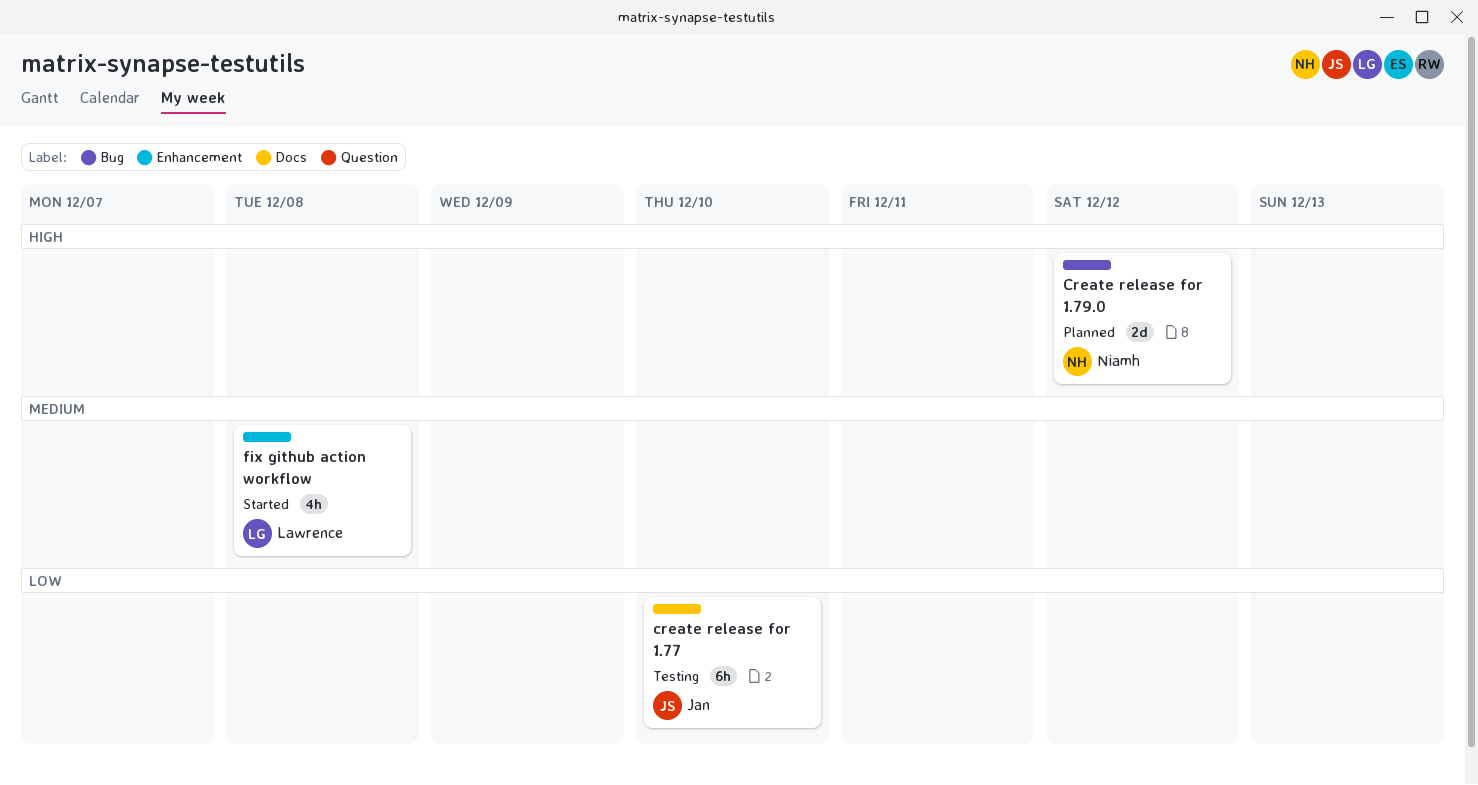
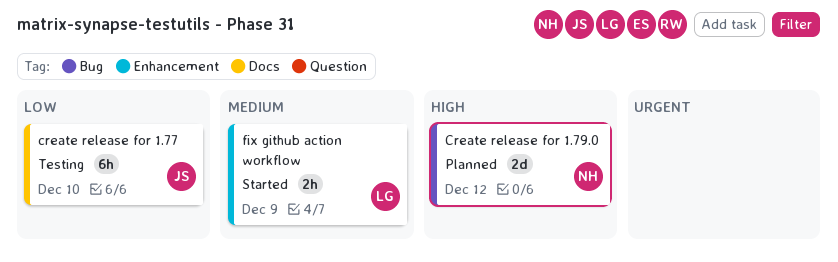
fix github action workflow, estimate: 4h -> 2h
fix github action workflow, due: Dec 8 -> Dec 9

